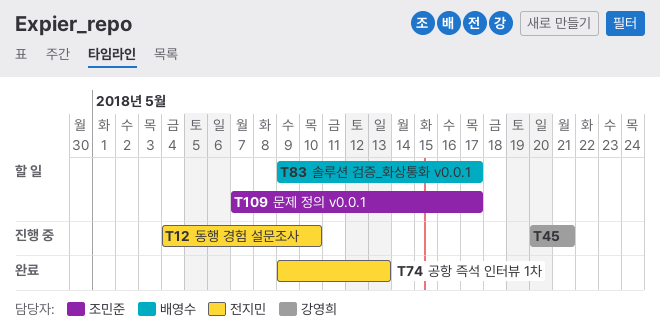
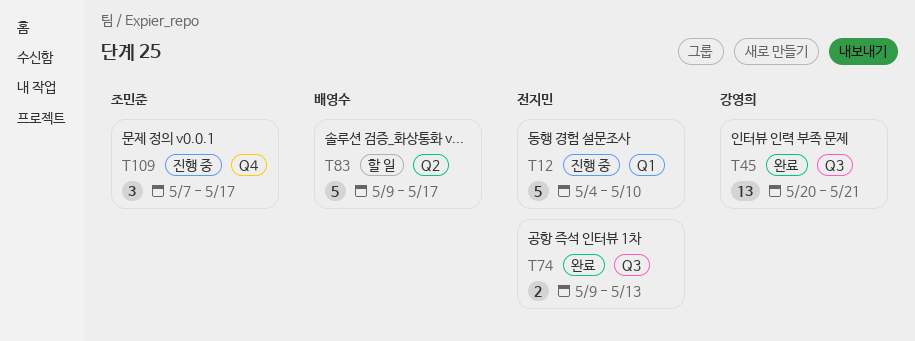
T45, status: 진행 중 -> 완료
T109, status: 할 일 -> 진행 중

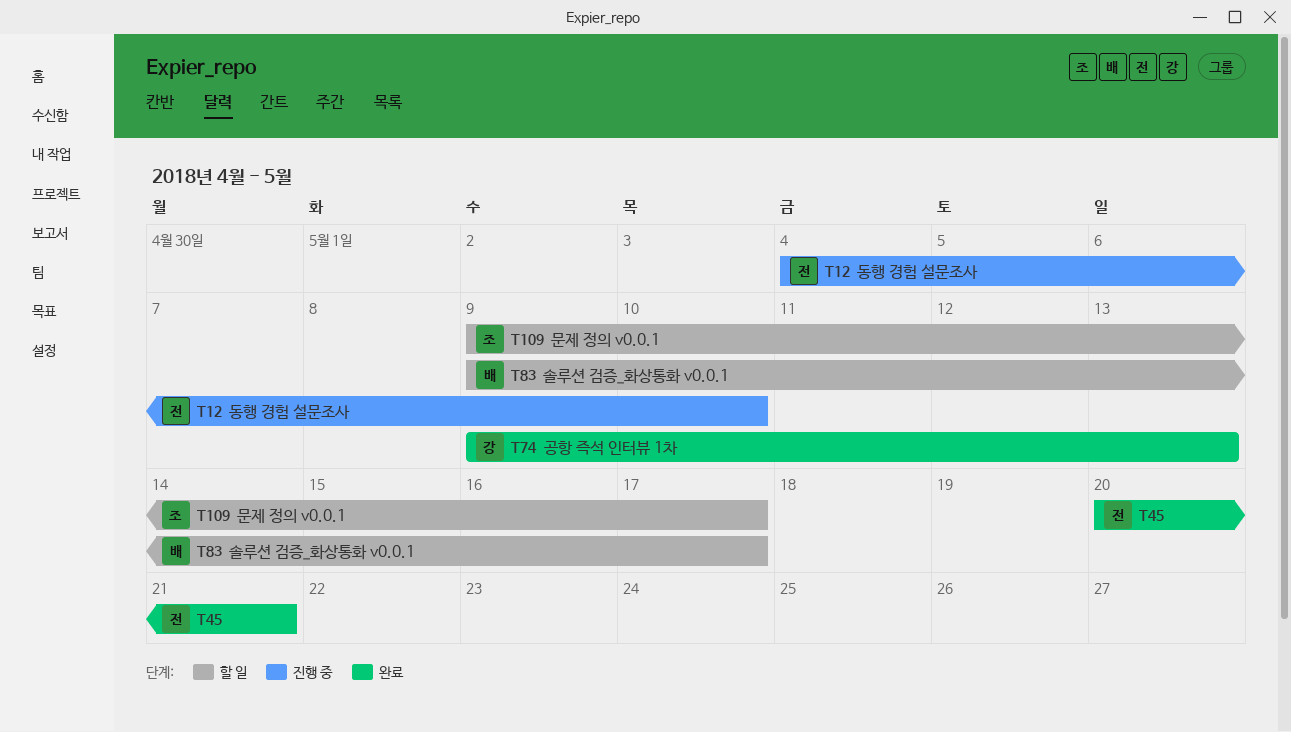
T45, owner: 강영희 -> 전지민
T74, owner: 전지민 -> 강영희
T109, status: 진행 중 -> 할 일
T109, start: May 7 -> May 9

